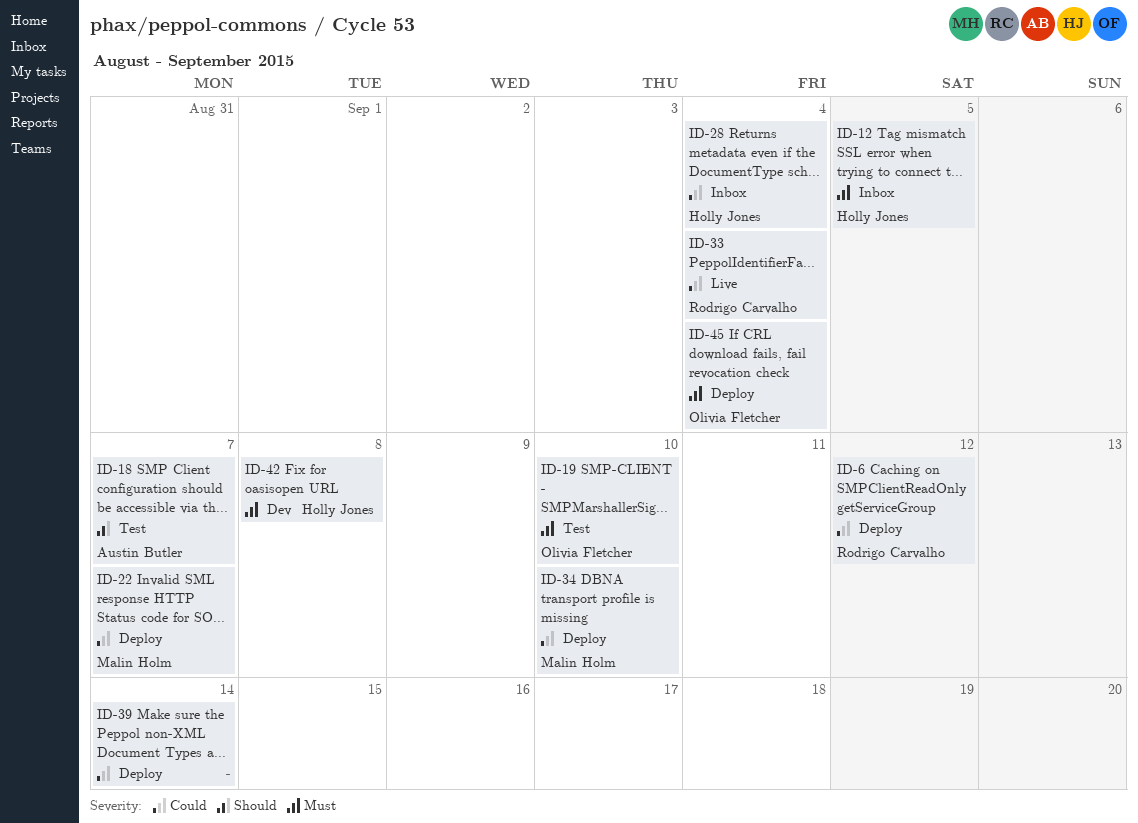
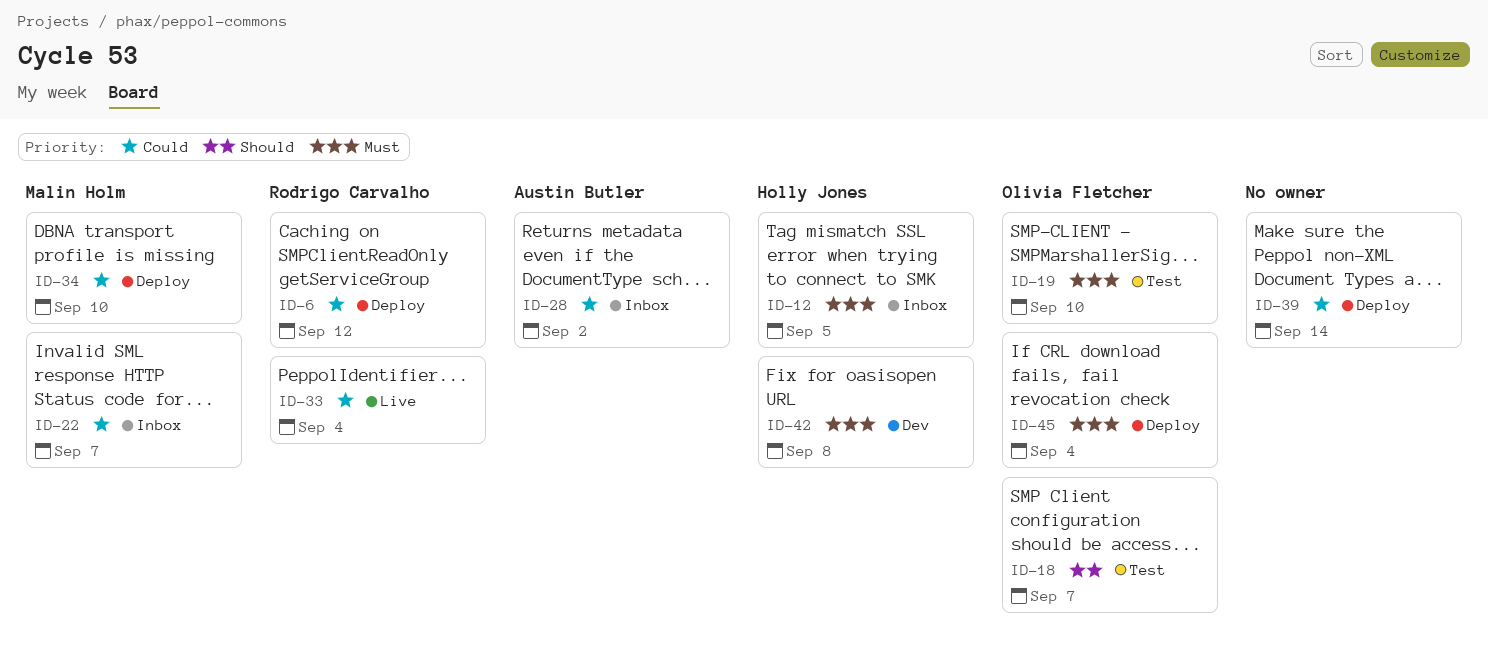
ID-18, owner: Austin Butler -> Olivia Fletcher
ID-22, status: Deploy -> Inbox
ID-28, owner: Holly Jones -> Austin Butler
ID-28, due: Sep 4 -> Sep 2

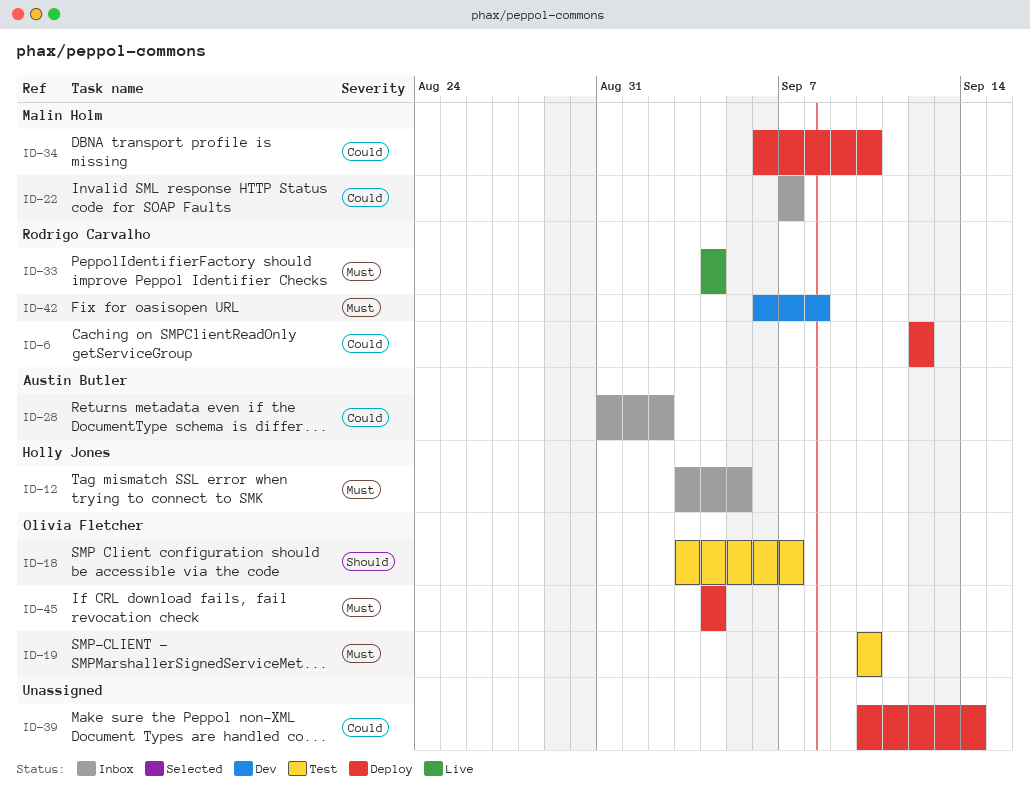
ID-33, priority: Could -> Must
ID-42, owner: Holly Jones -> Rodrigo Carvalho

